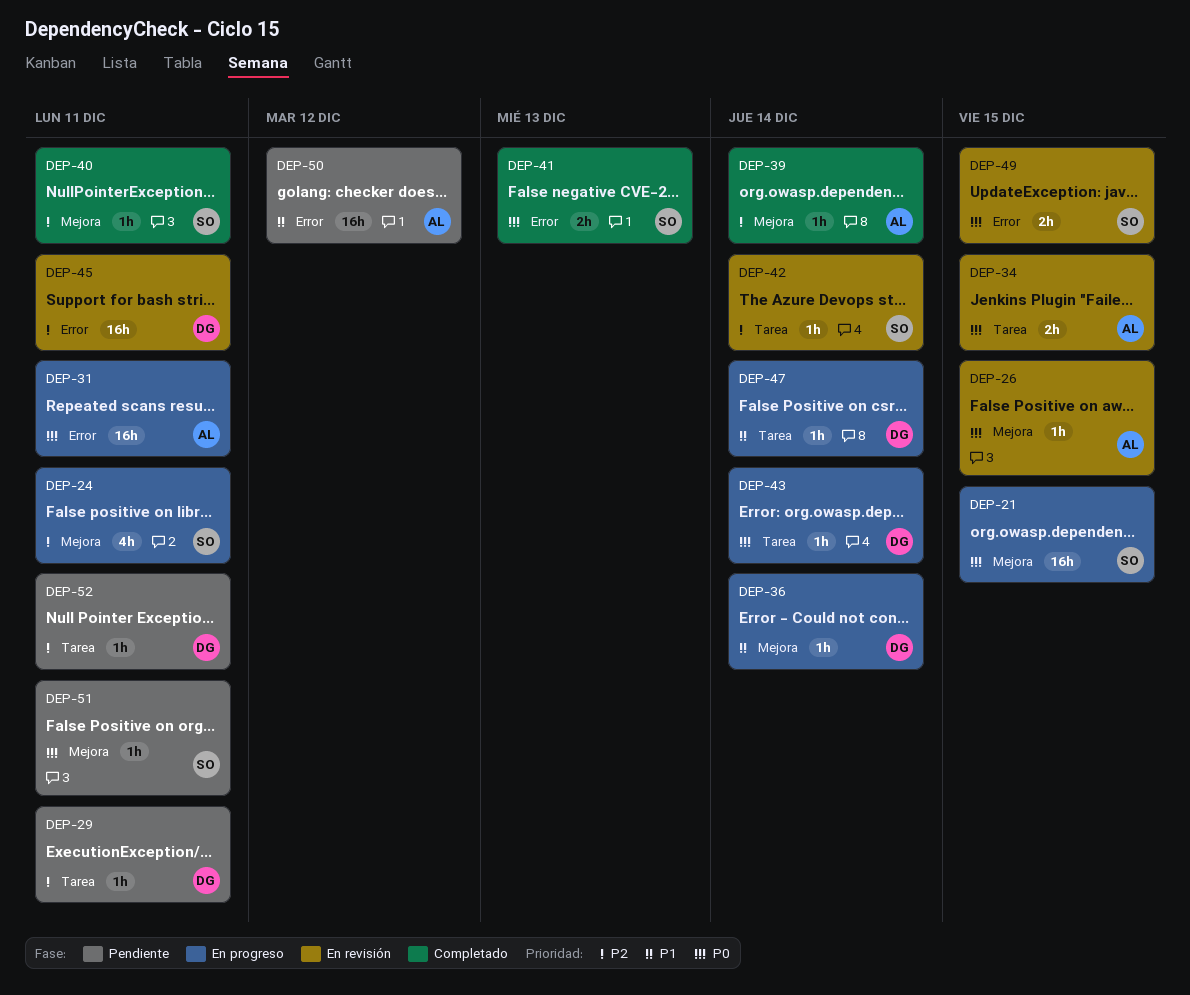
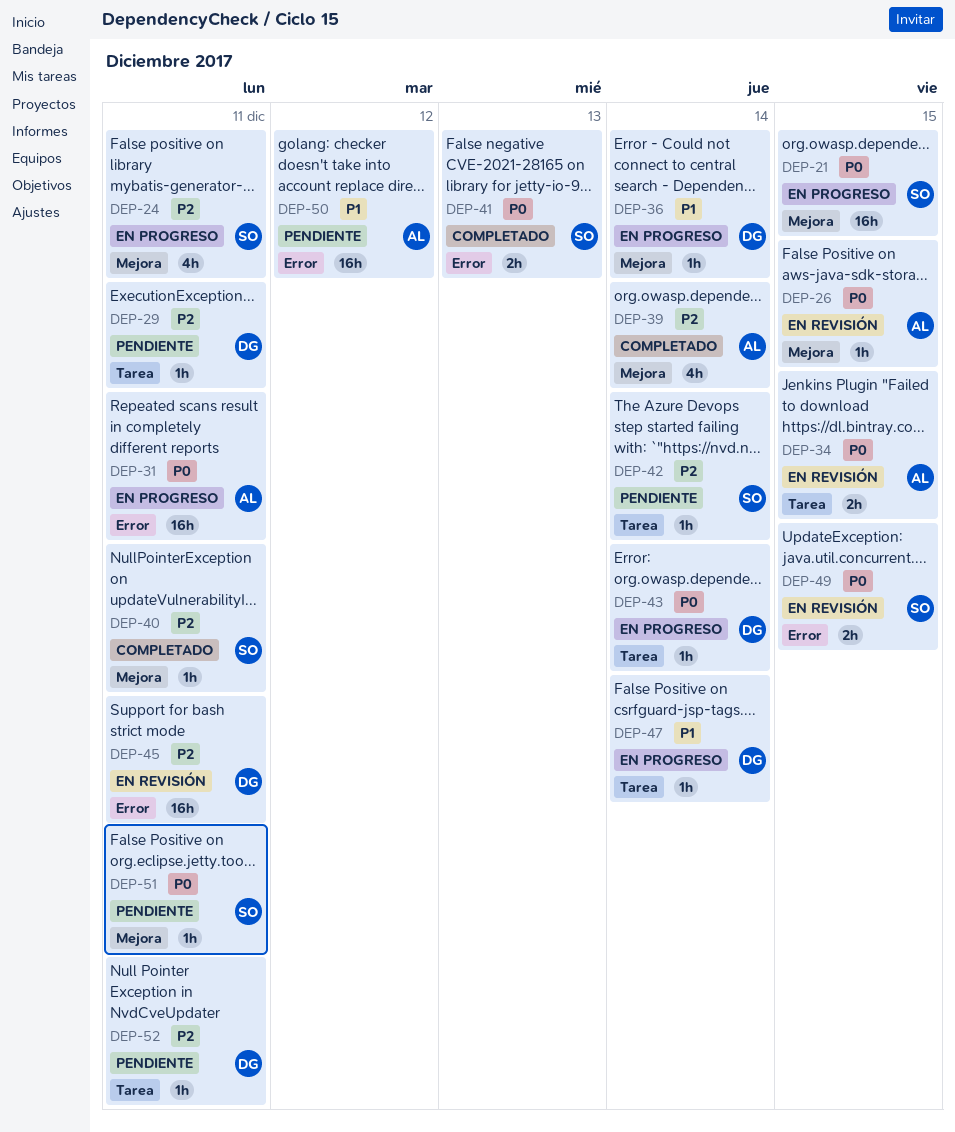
DEP-39, estimate: 1h -> 4h
DEP-42, status: En revisión -> Pendiente

